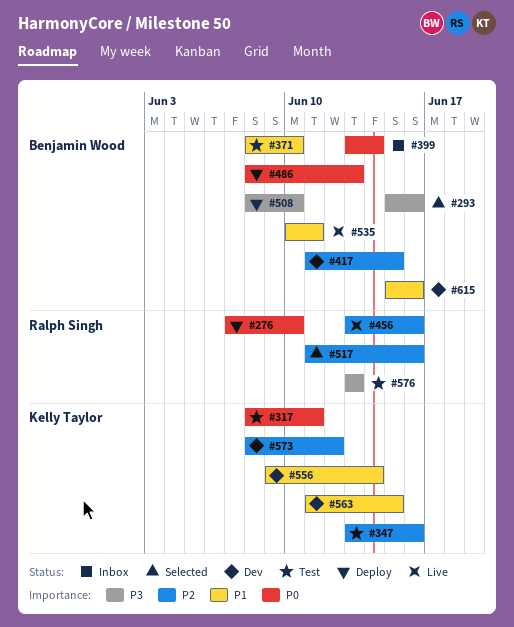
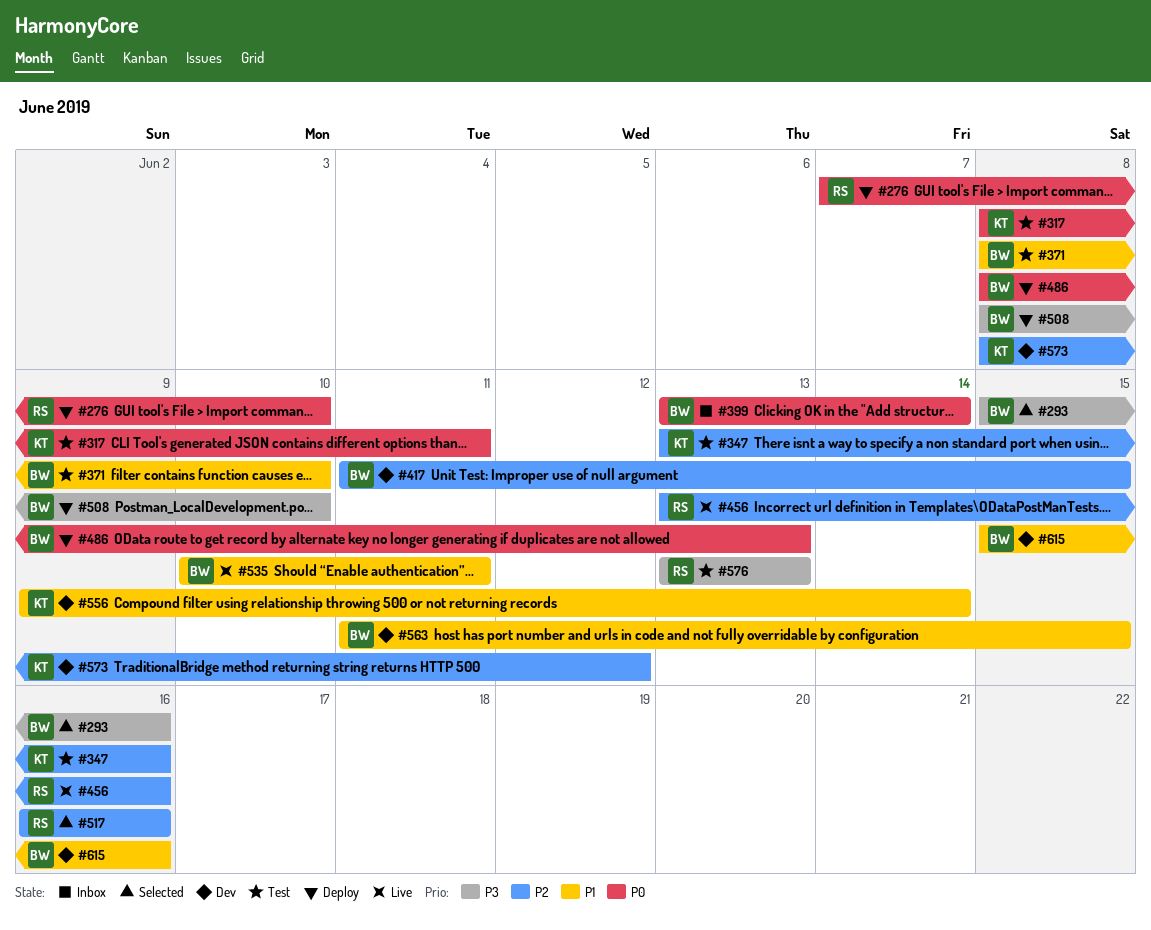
#517, start: Jun 11 -> Jun 16
#563, owner: Kelly Taylor -> Benjamin Wood

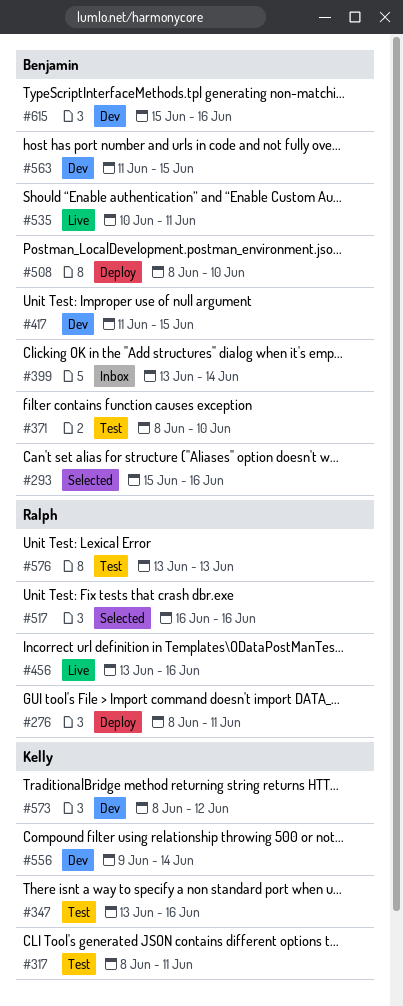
#276, start: Jun 7 -> Jun 8
#276, due: Jun 10 -> Jun 11
#486: present -> none

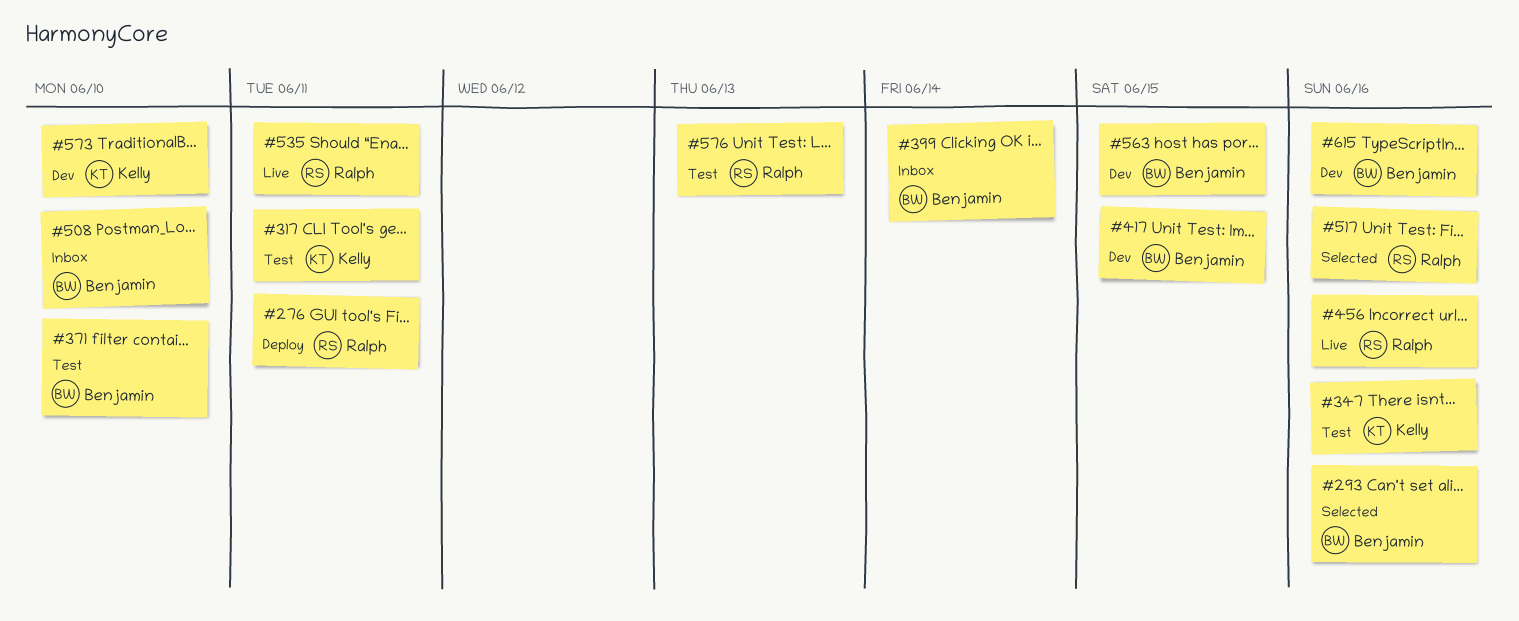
#508, status: Deploy -> Inbox
#535, owner: Benjamin -> Ralph
#556: present -> none
#573, due: Jun 12 -> Jun 10

